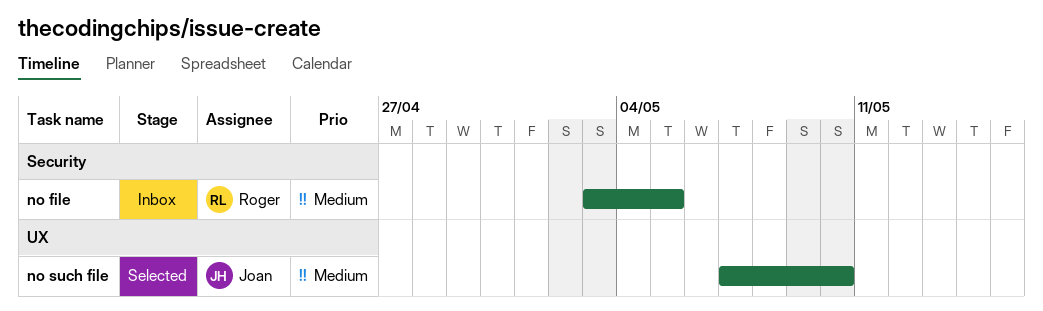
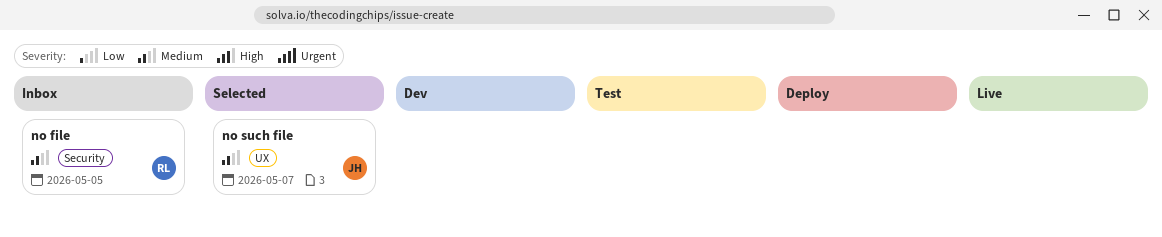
no such file, due: May 10 -> May 7

